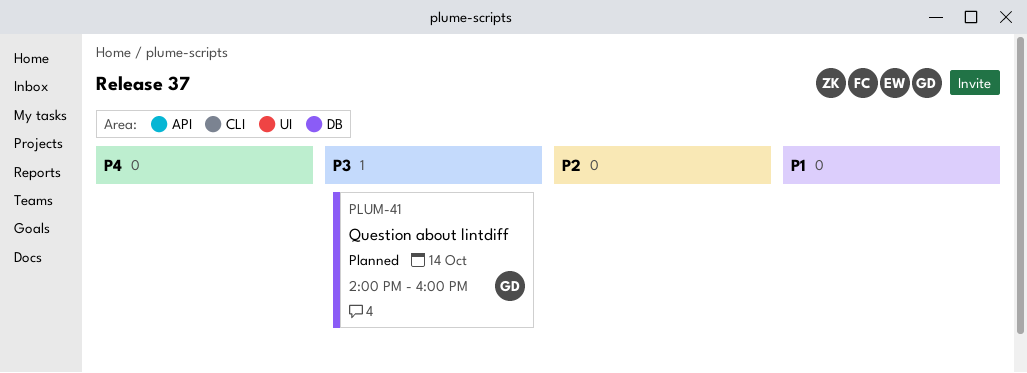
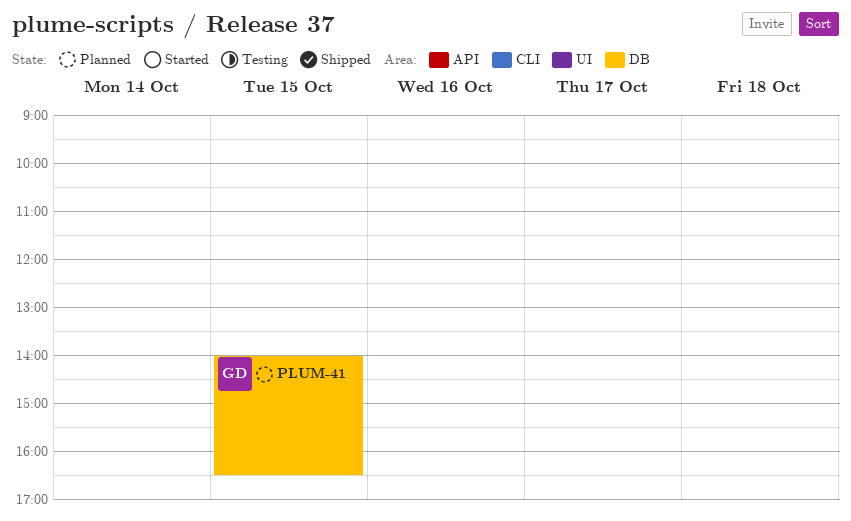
PLUM-41, day: Oct 14 -> Oct 15
PLUM-41, ends: 16:00 -> 16:30

